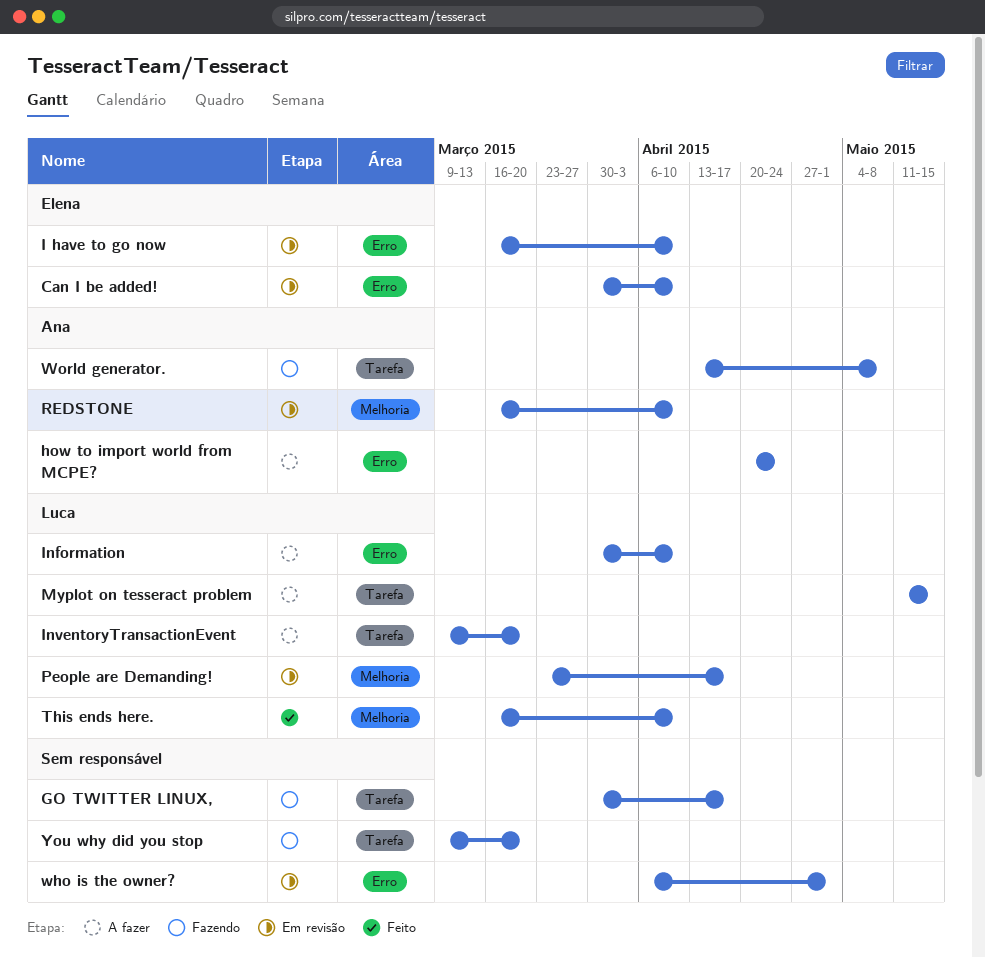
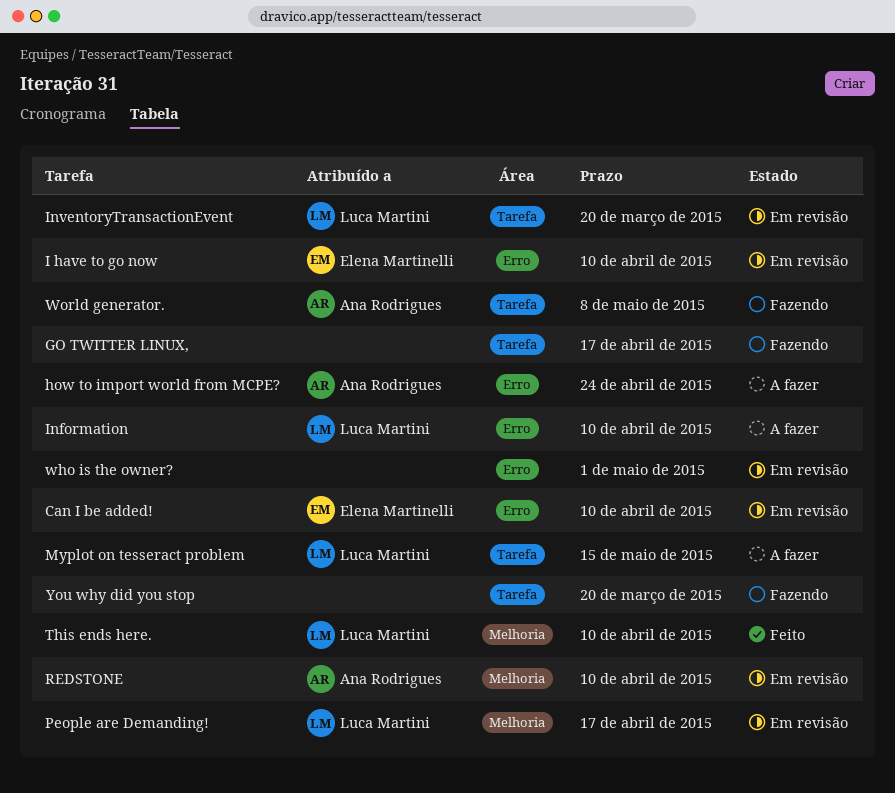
InventoryTransactionEvent, status: A fazer -> Em revisão

